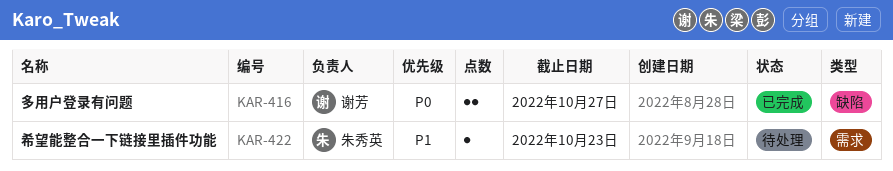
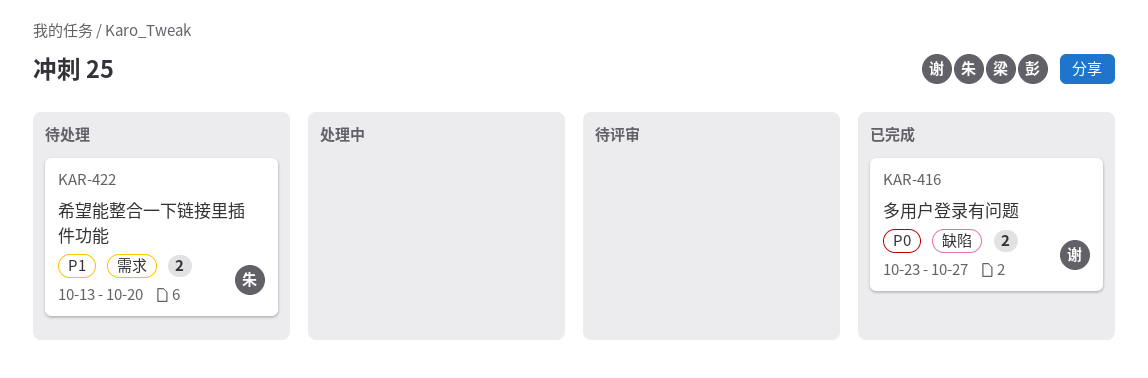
KAR-422, estimate: 1 -> 2
KAR-422, due: Oct 23 -> Oct 20

